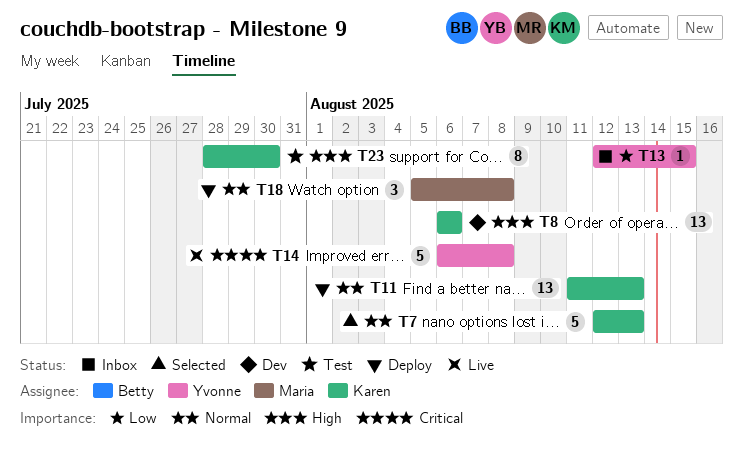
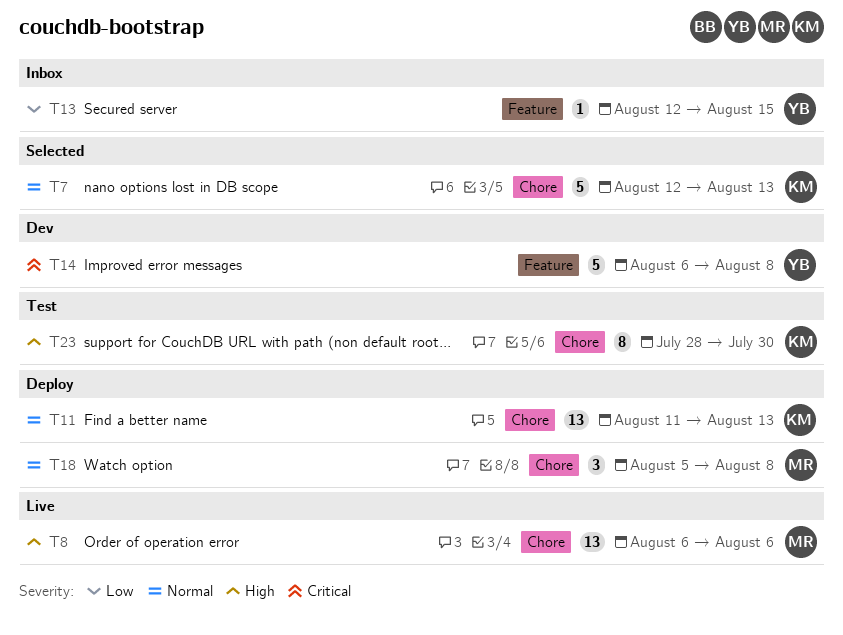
T8, status: Dev -> Live
T8, owner: Karen -> Maria
T14, status: Live -> Dev

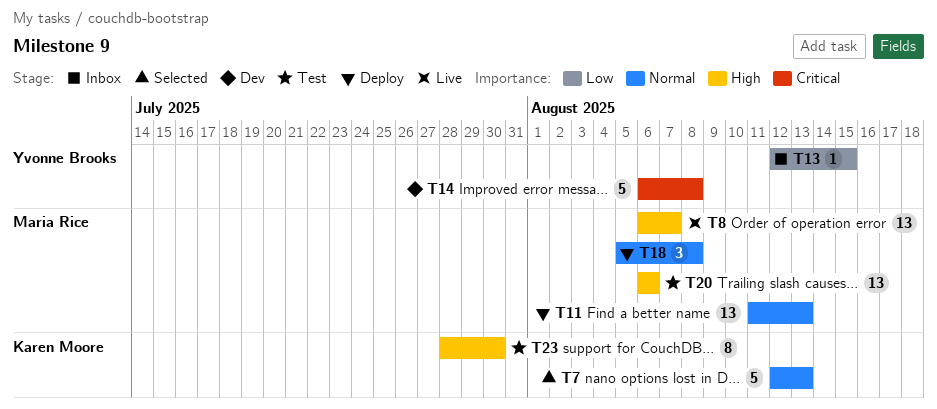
T8, due: Aug 6 -> Aug 7
T11, owner: Karen Moore -> Maria Rice
T20: none -> present

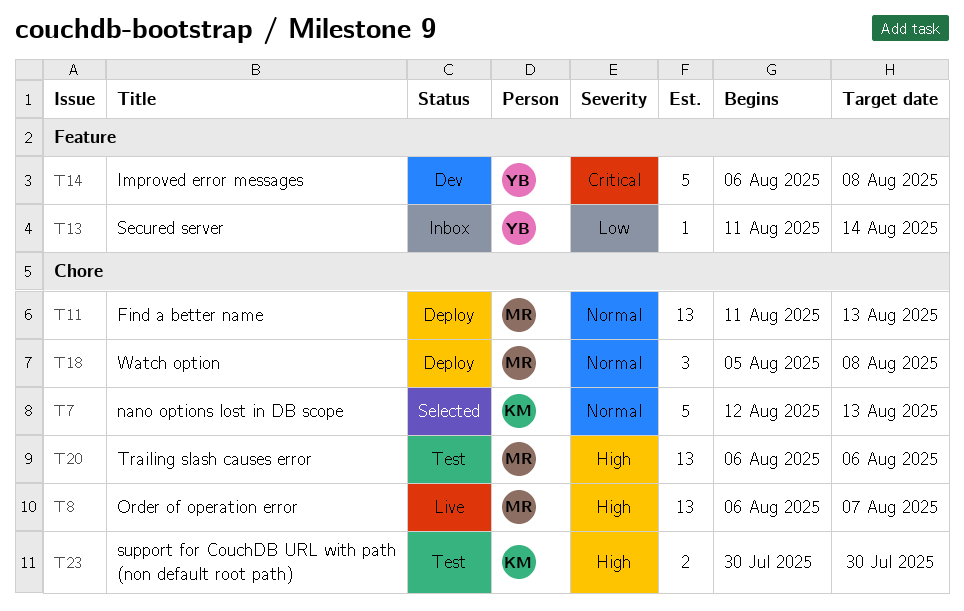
T13, start: Aug 12 -> Aug 11
T13, due: Aug 15 -> Aug 14
T23, estimate: 8 -> 2
T23, start: Jul 28 -> Jul 30

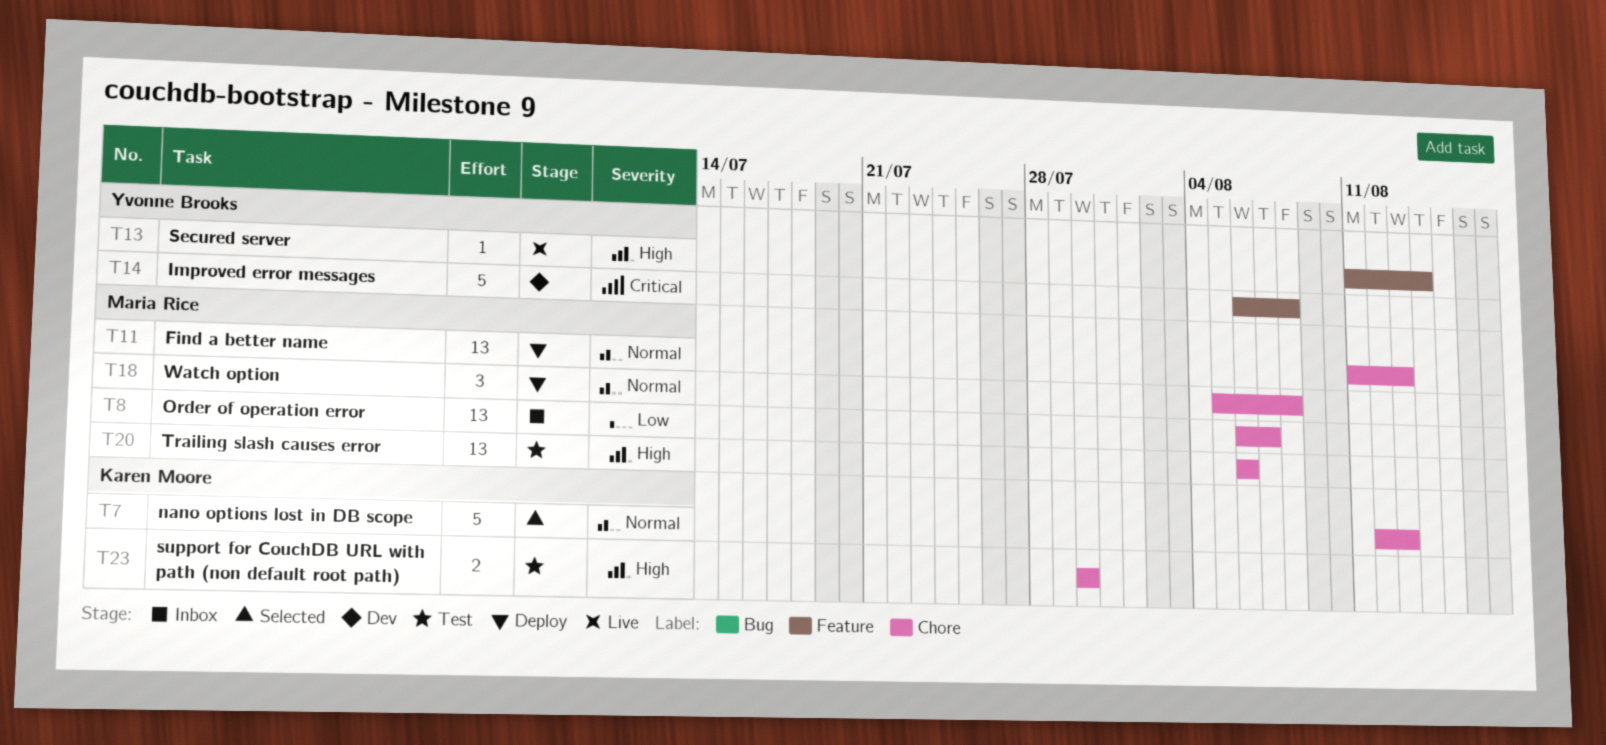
T8, status: Live -> Inbox
T8, priority: High -> Low
T13, status: Inbox -> Live
T13, priority: Low -> High

